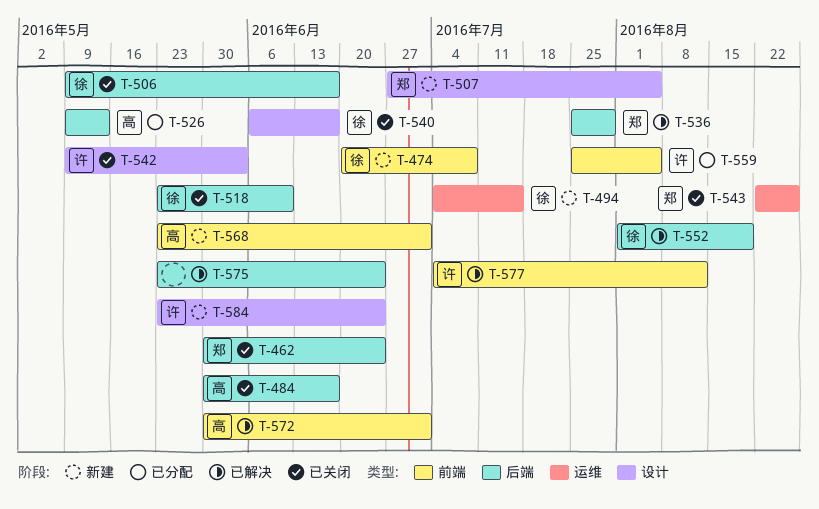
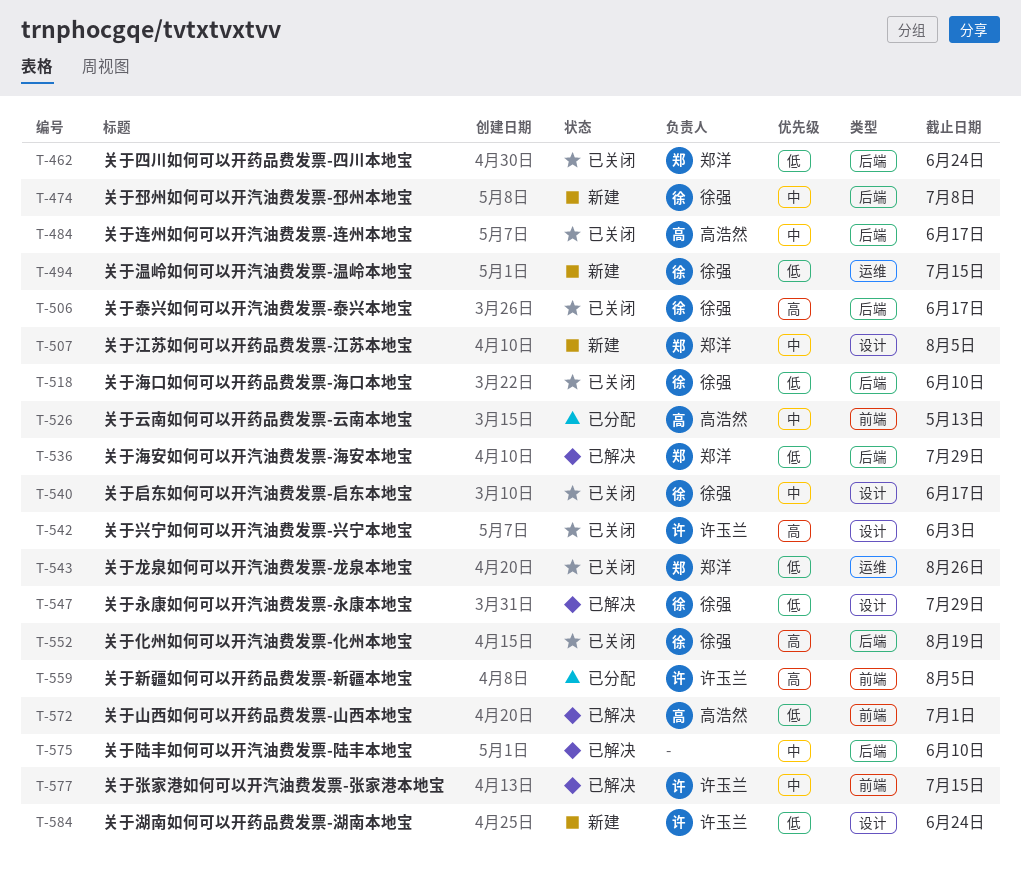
T-474, label: 前端 -> 后端
T-526, label: 后端 -> 前端
T-547: none -> present
T-552, status: 已解决 -> 已关闭
T-568: present -> none
T-575, due: Jun 24 -> Jun 10
T-577, due: Aug 12 -> Jul 15

